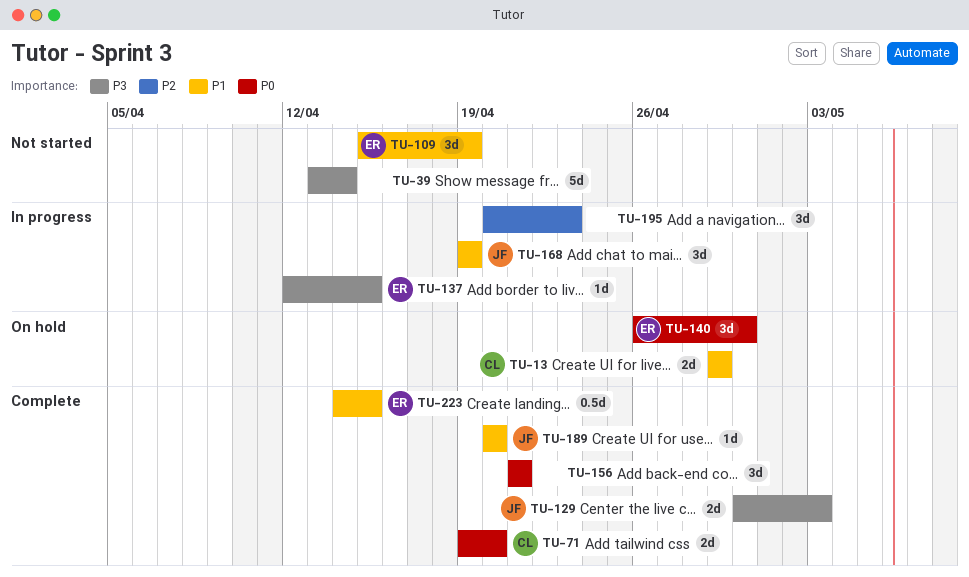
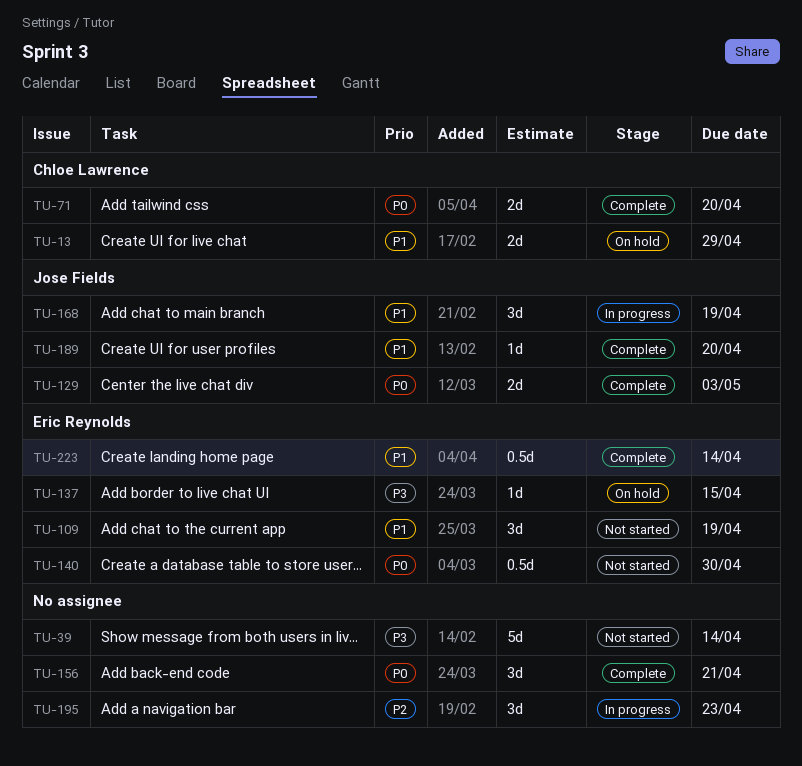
TU-129, priority: P3 -> P0
TU-137, status: In progress -> On hold
TU-140, status: On hold -> Not started
TU-140, estimate: 3d -> 0.5d
TU-223, due: Apr 15 -> Apr 14

